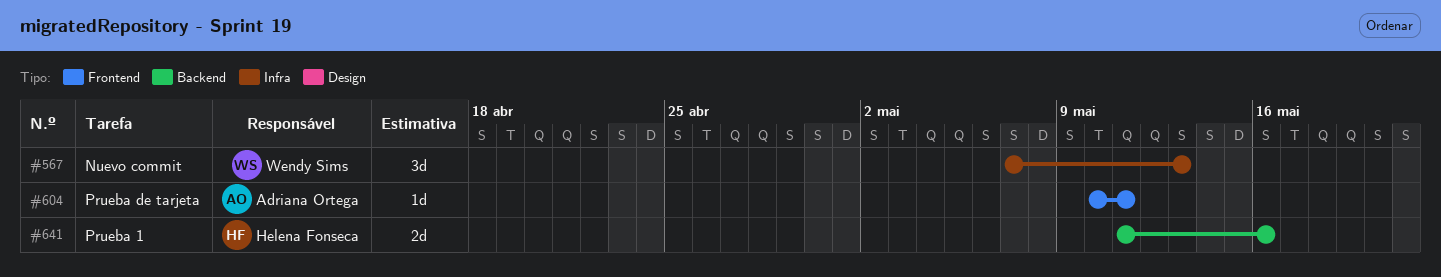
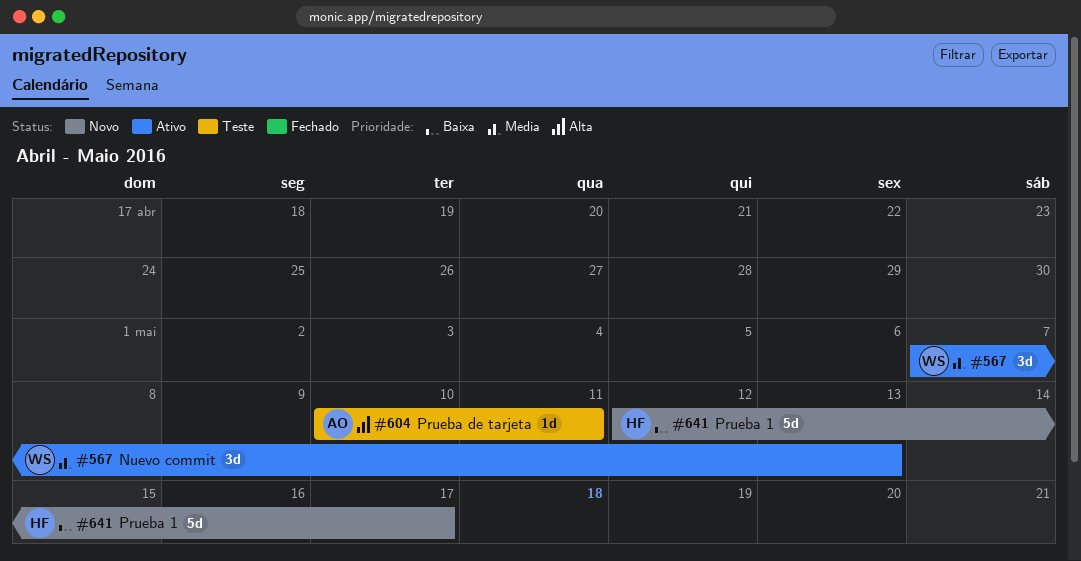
#641, estimate: 2d -> 5d
#641, start: May 11 -> May 12
#641, due: May 16 -> May 17

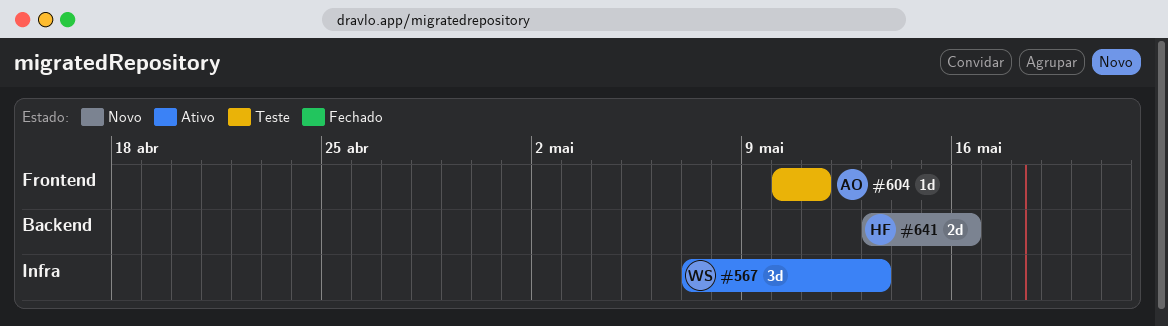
#641, estimate: 5d -> 2d
#641, start: May 12 -> May 13
#641, due: May 17 -> May 16

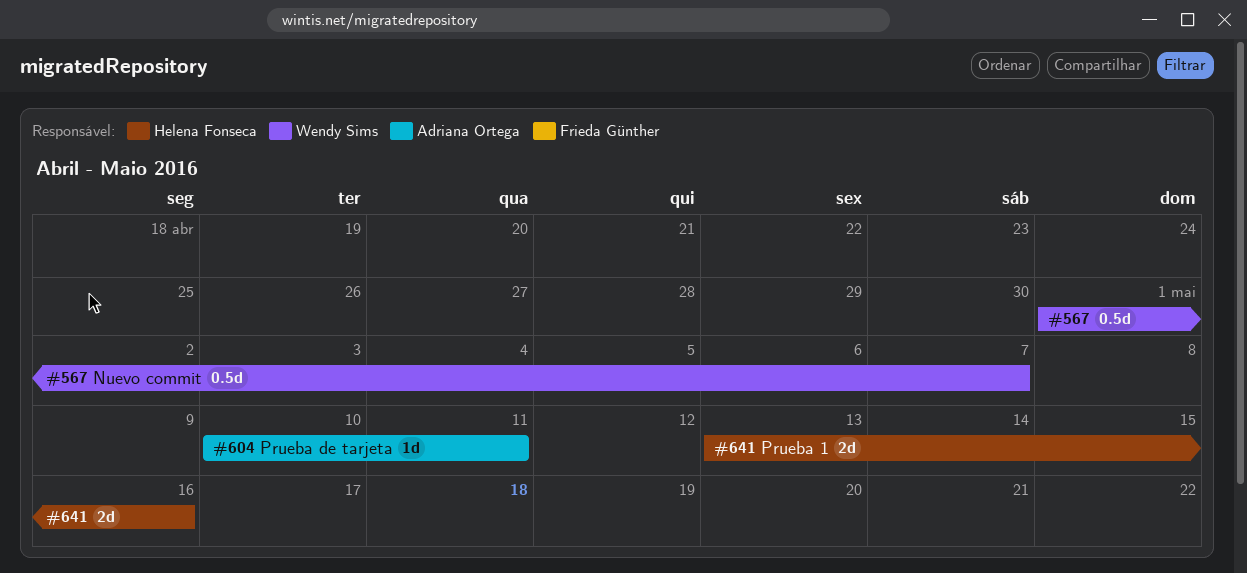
#567, estimate: 3d -> 0.5d
#567, start: May 7 -> May 1
#567, due: May 13 -> May 7

